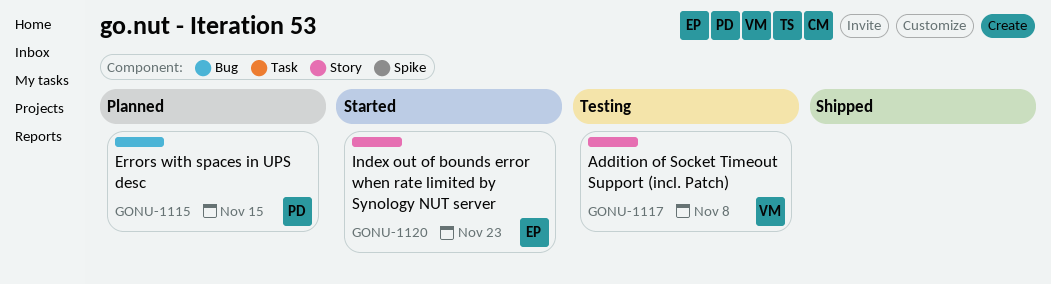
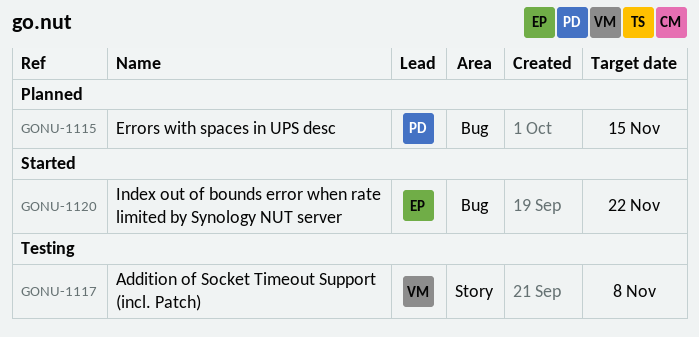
GONU-1120, label: Story -> Bug
GONU-1120, due: Nov 23 -> Nov 22

